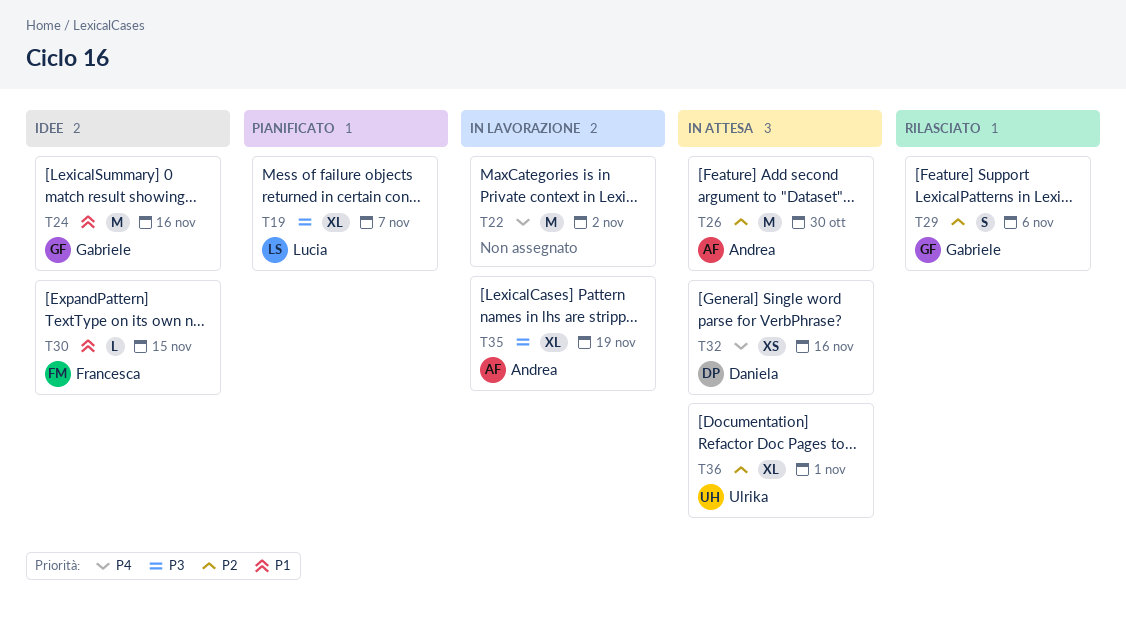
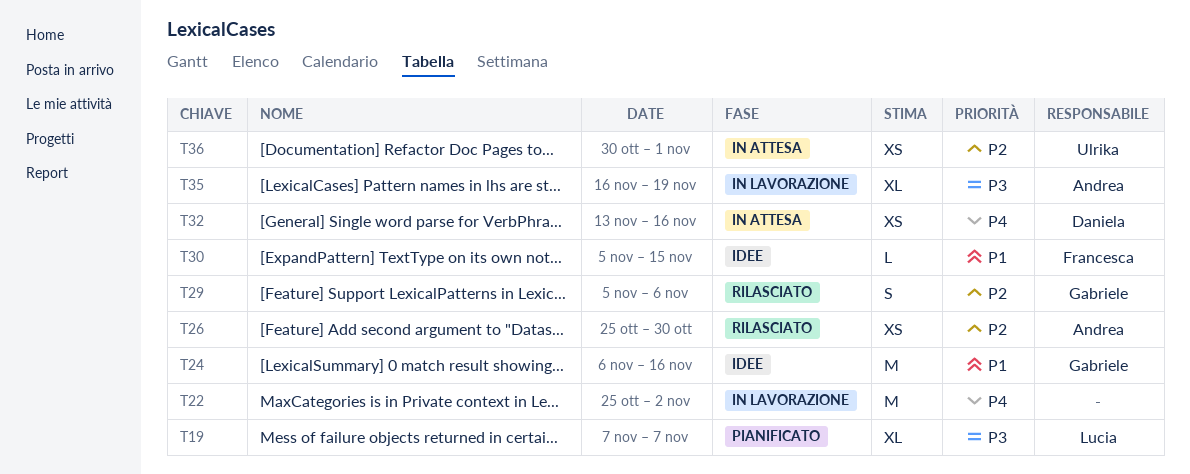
T26, status: In attesa -> Rilasciato
T26, estimate: M -> XS
T36, estimate: XL -> XS

